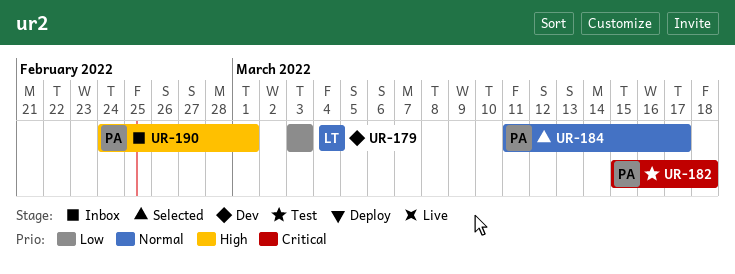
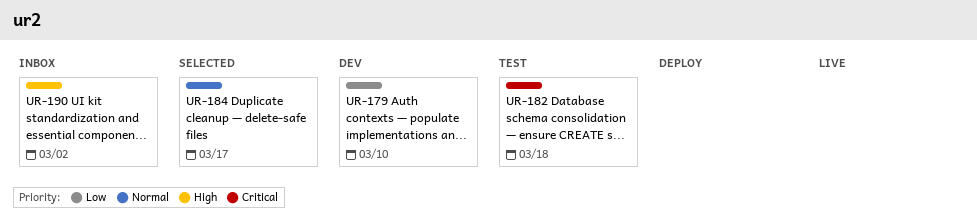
UR-179, due: Mar 3 -> Mar 10
UR-190, due: Mar 1 -> Mar 2

